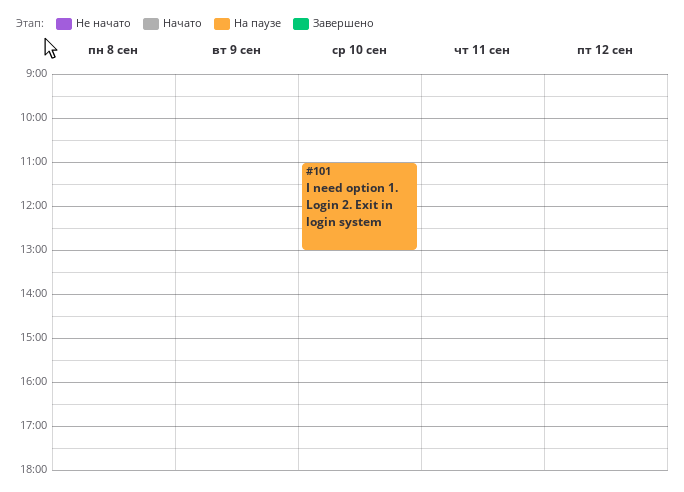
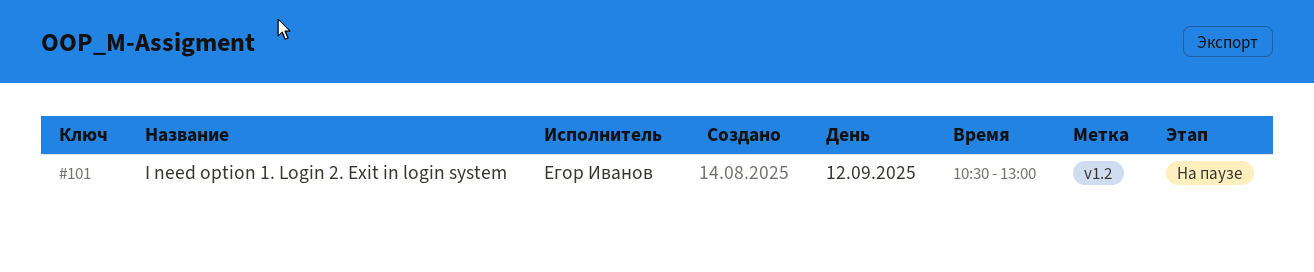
#101, day: Sep 10 -> Sep 12
#101, begins: 11:00 -> 10:30

